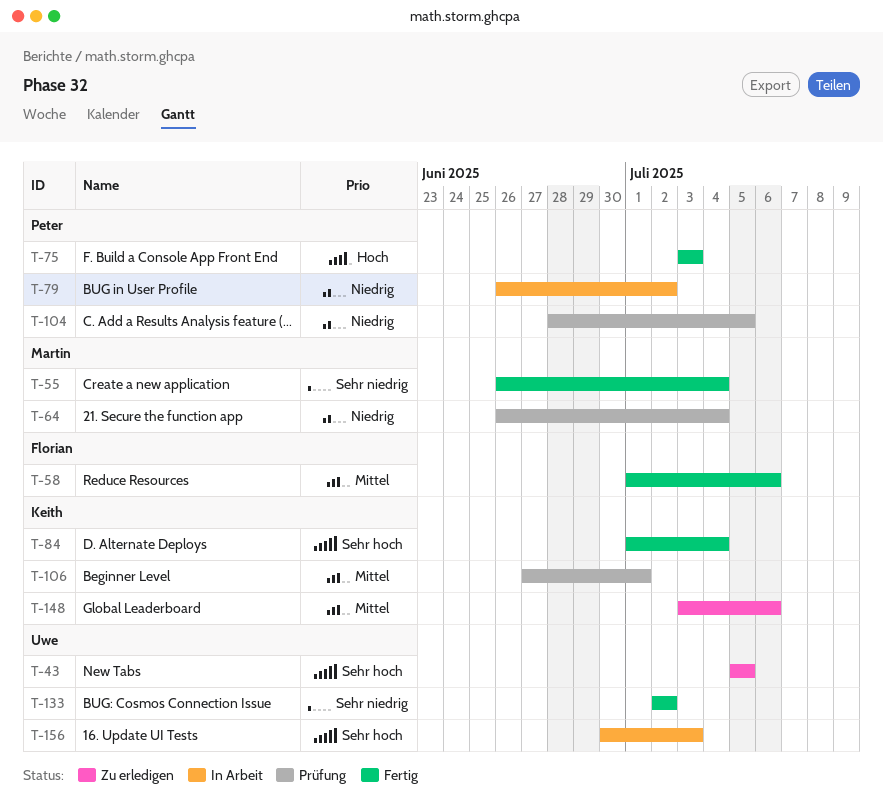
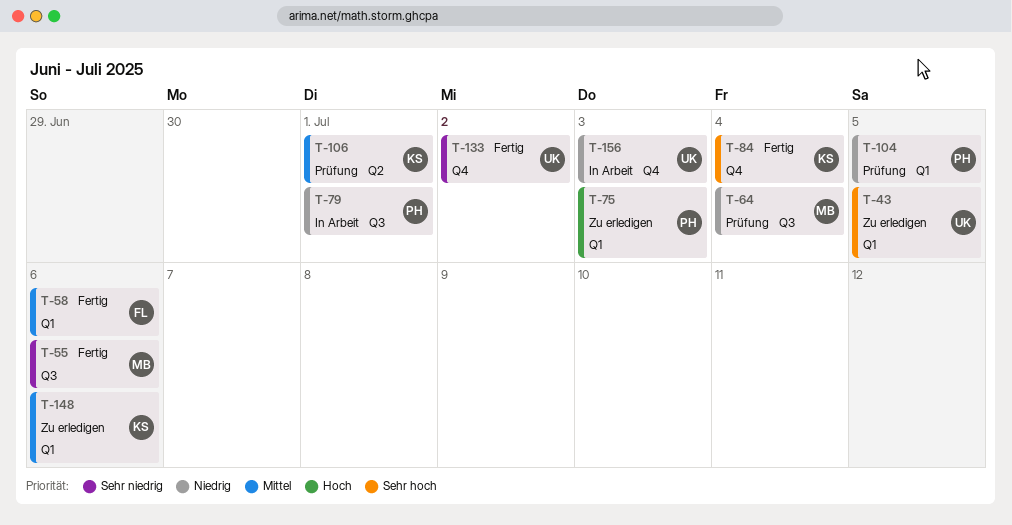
T-55, due: Jul 4 -> Jul 6
T-75, status: Fertig -> Zu erledigen
T-79, due: Jul 2 -> Jul 1
T-156, priority: Sehr hoch -> Niedrig

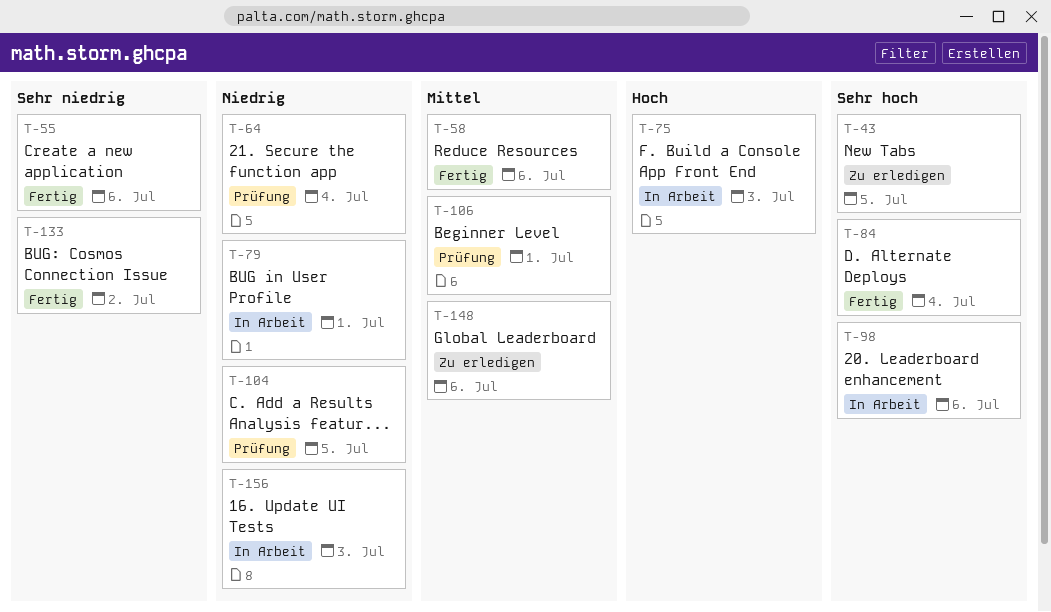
T-75, status: Zu erledigen -> In Arbeit
T-98: none -> present

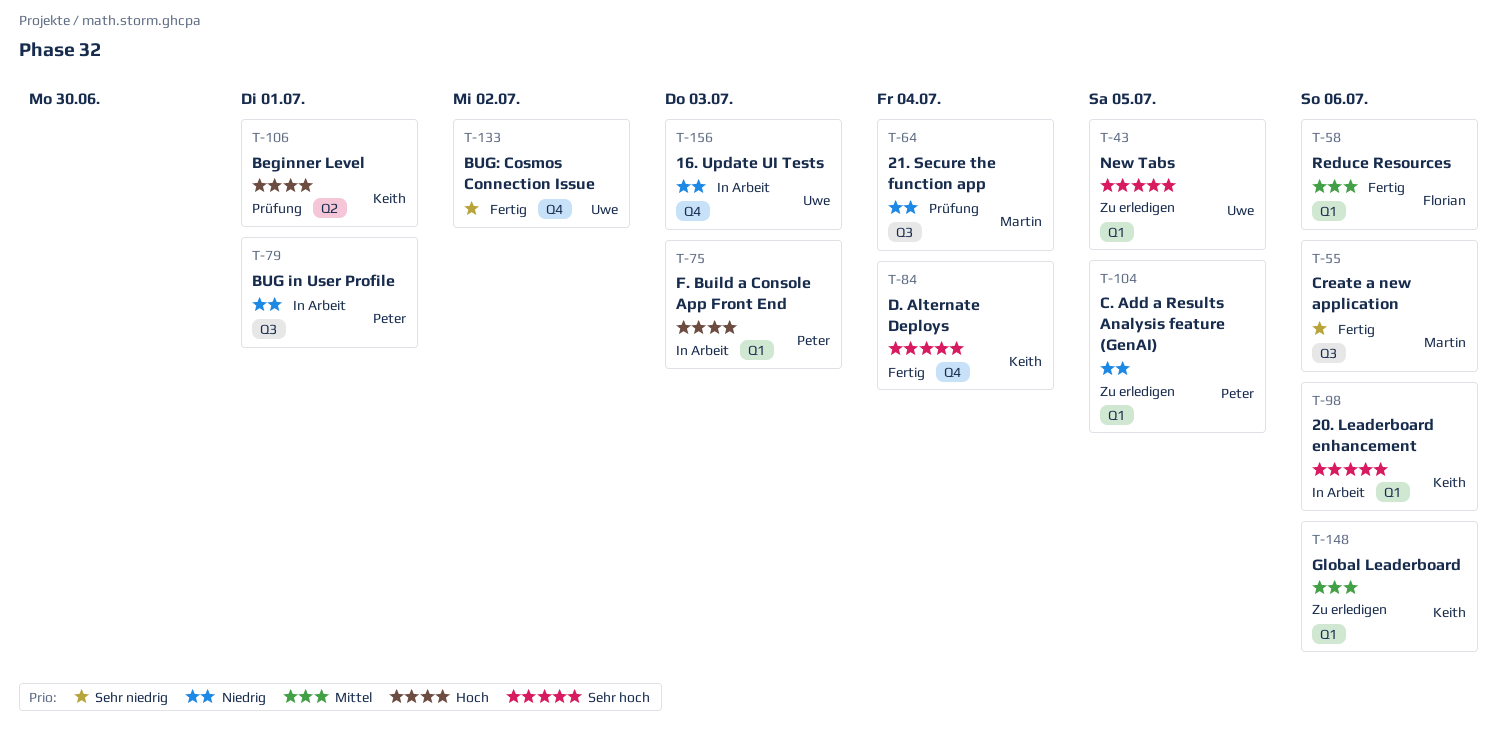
T-104, status: Prüfung -> Zu erledigen
T-106, priority: Mittel -> Hoch

